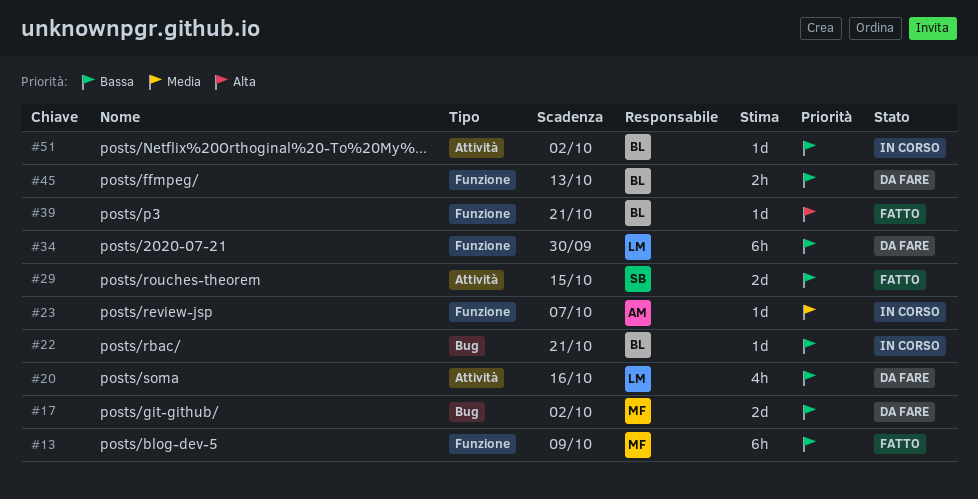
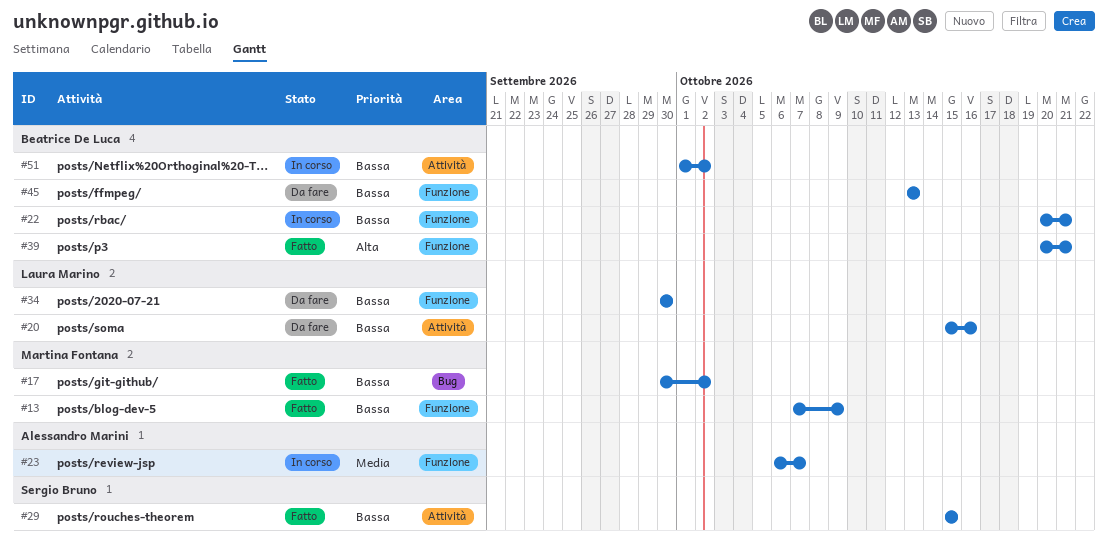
#17, status: Da fare -> Fatto
#22, label: Bug -> Funzione

